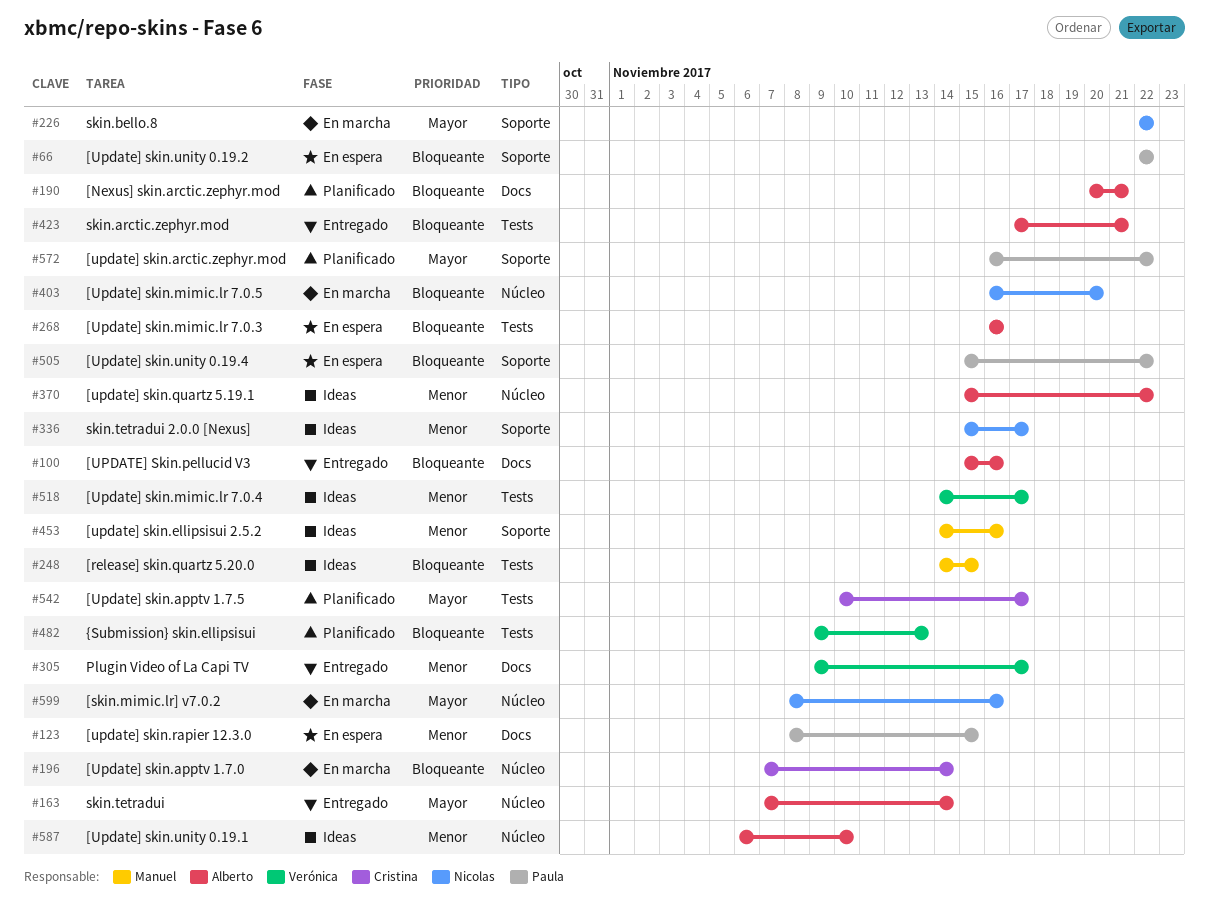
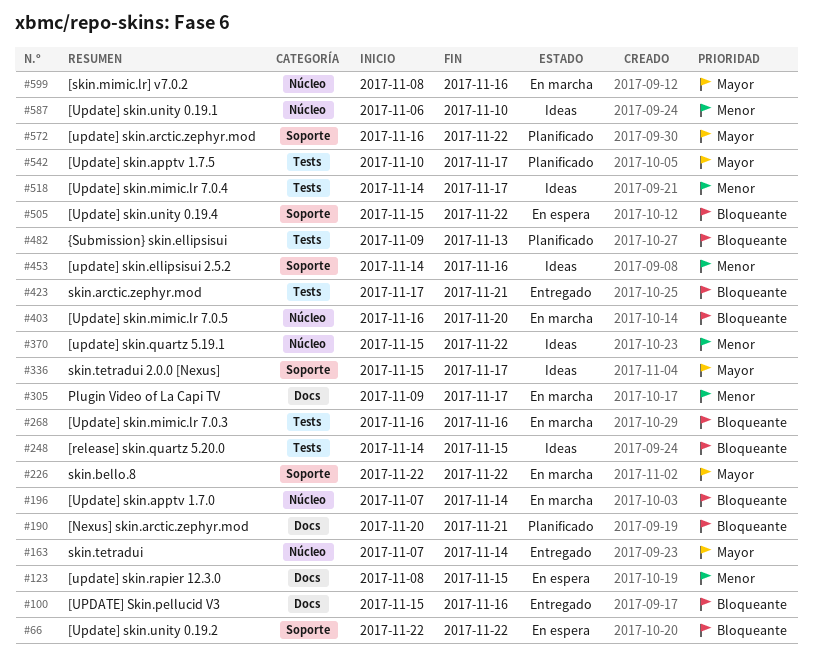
#268, status: En espera -> En marcha
#305, status: Entregado -> En marcha
#336, priority: Menor -> Mayor

